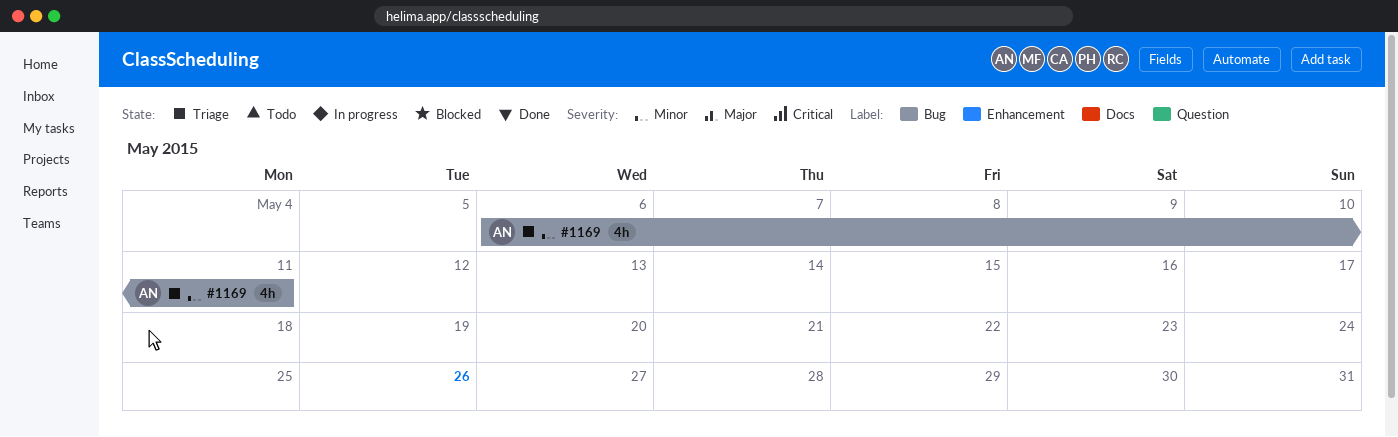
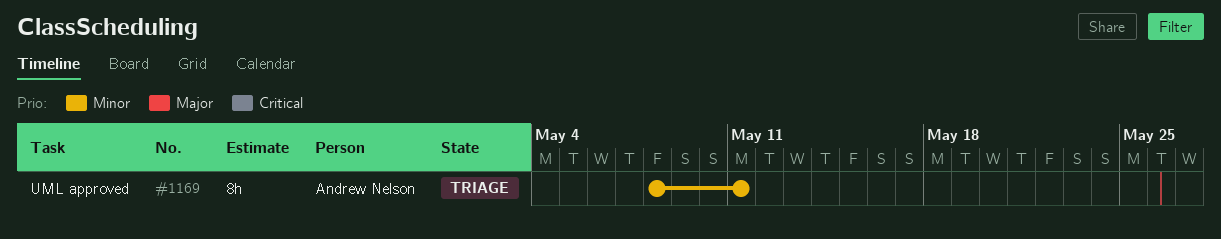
#1169, estimate: 4h -> 8h
#1169, start: May 6 -> May 8

